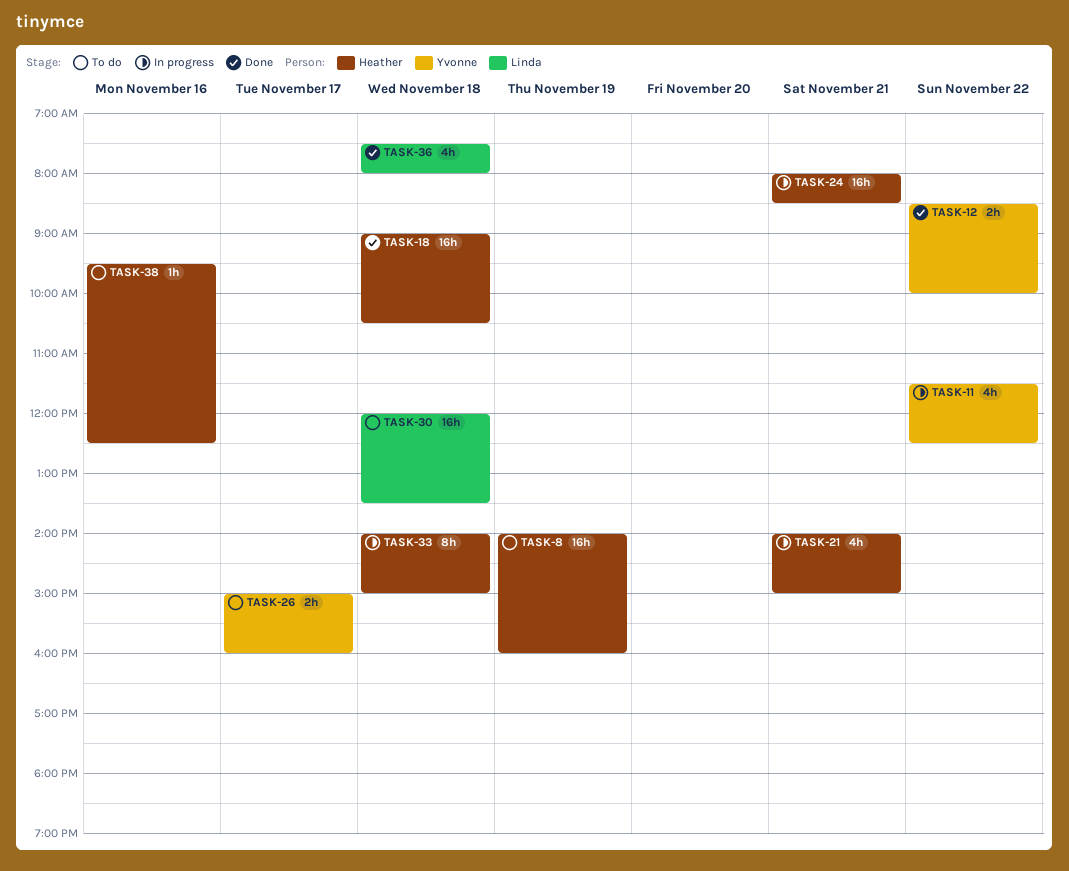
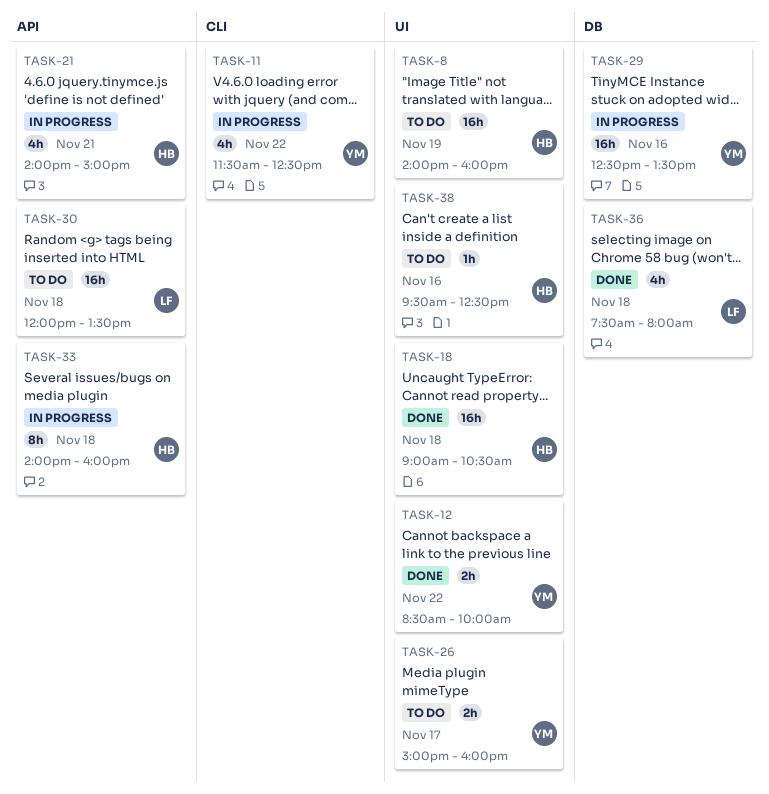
TASK-24: present -> none
TASK-29: none -> present
TASK-33, ends: 15:00 -> 16:00

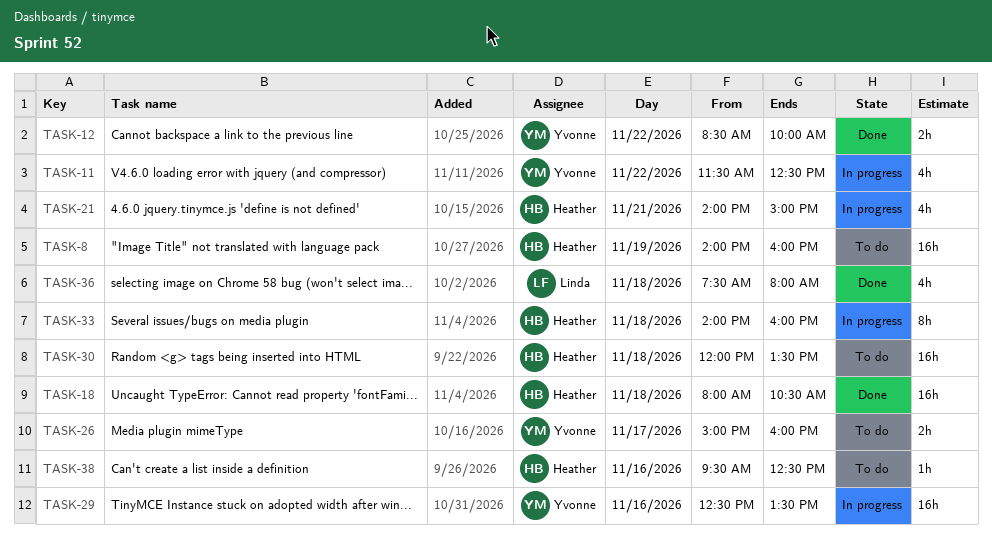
TASK-18, begins: 09:00 -> 08:00
TASK-30, owner: Linda -> Heather

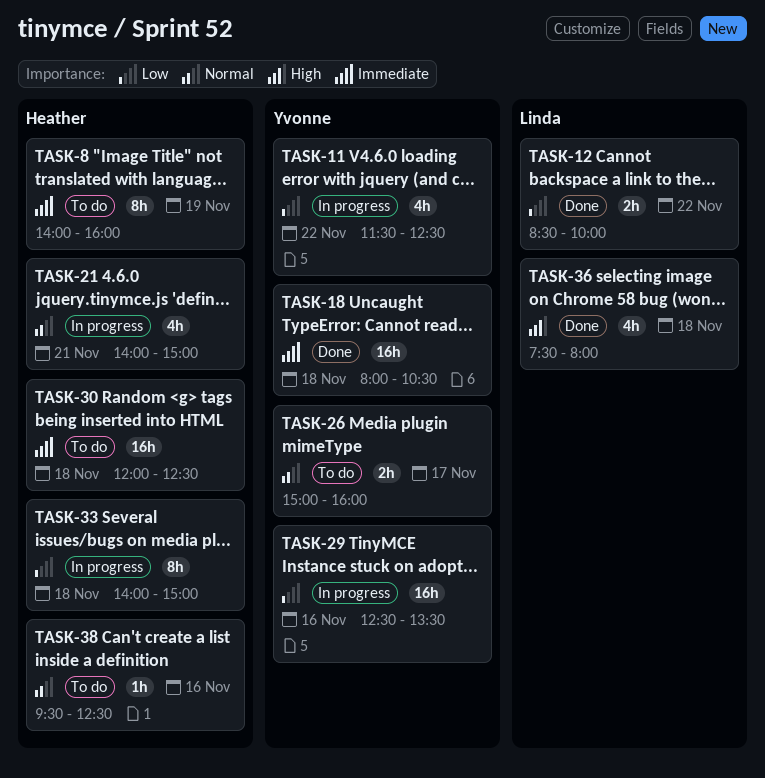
TASK-8, estimate: 16h -> 8h
TASK-12, owner: Yvonne -> Linda
TASK-18, owner: Heather -> Yvonne
TASK-30, ends: 13:30 -> 12:30
TASK-33, ends: 16:00 -> 15:00

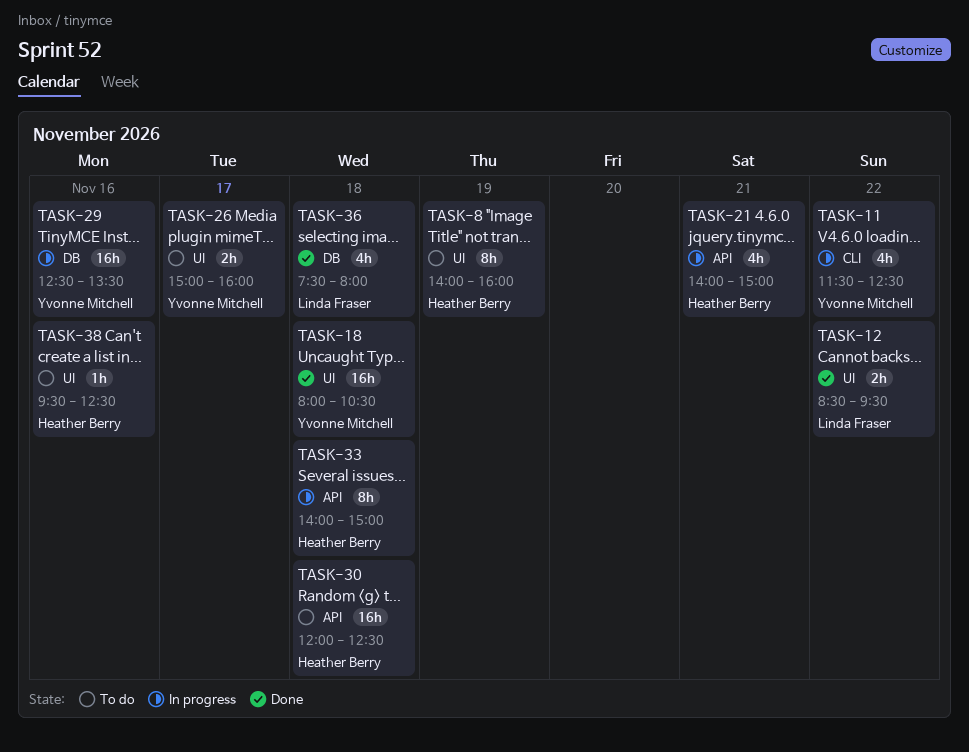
TASK-12, ends: 10:00 -> 09:30

